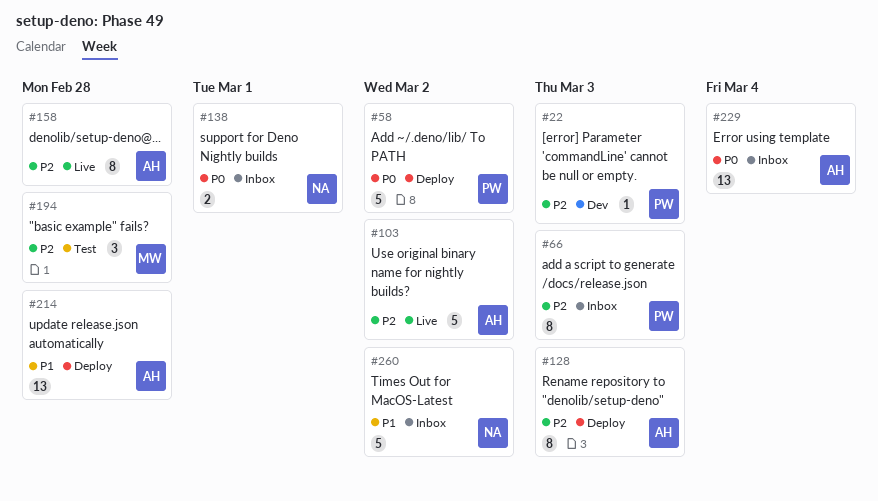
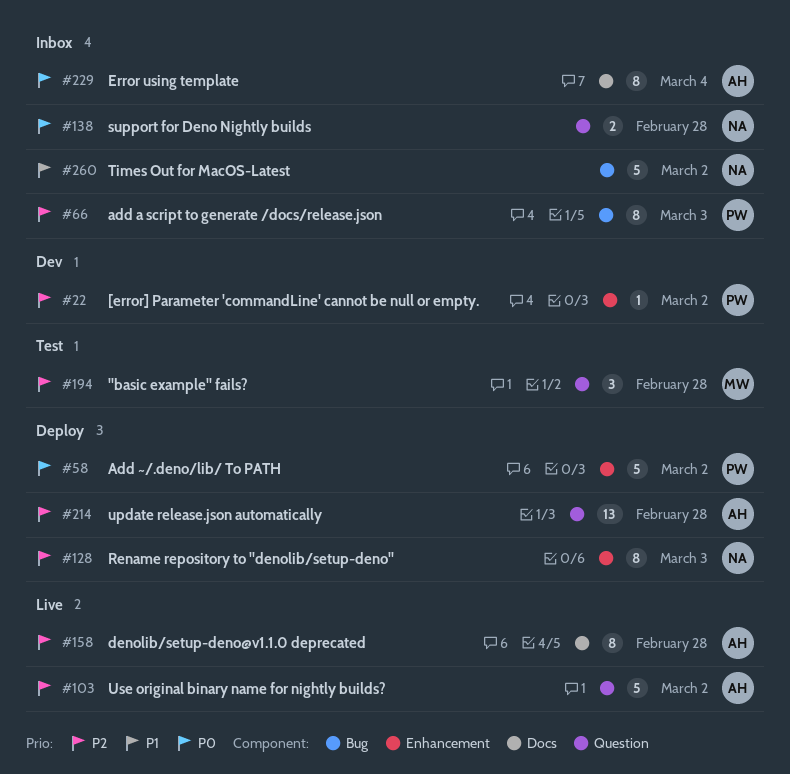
#22, due: Mar 3 -> Mar 2
#128, owner: AH -> NA
#138, due: Mar 1 -> Feb 28
#214, priority: P1 -> P2
#229, estimate: 13 -> 8

